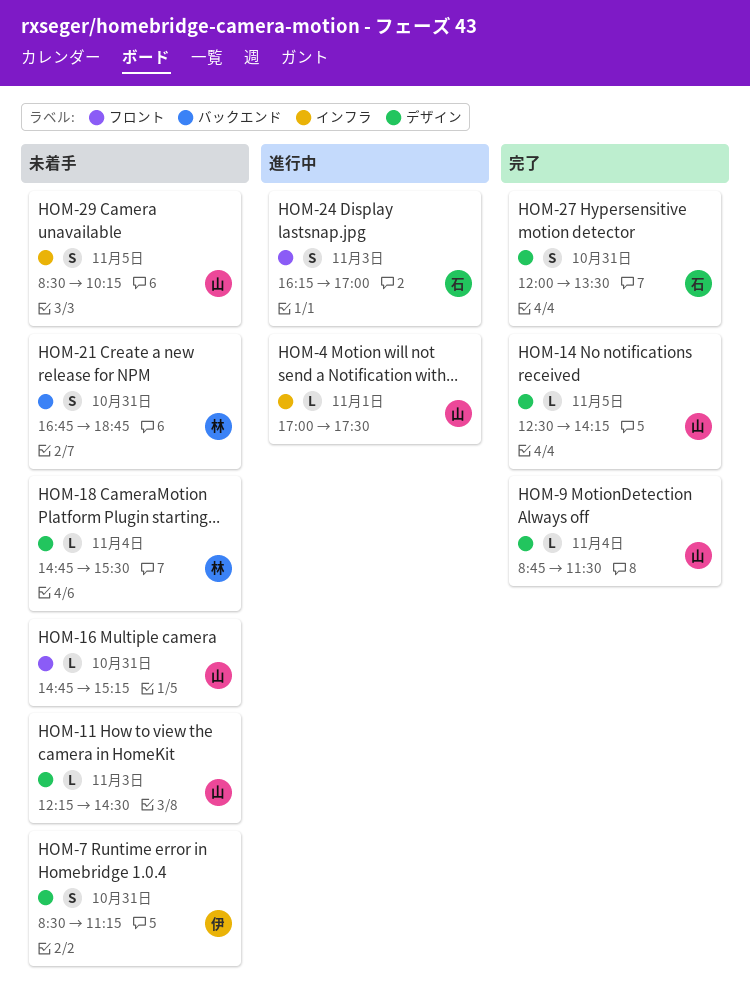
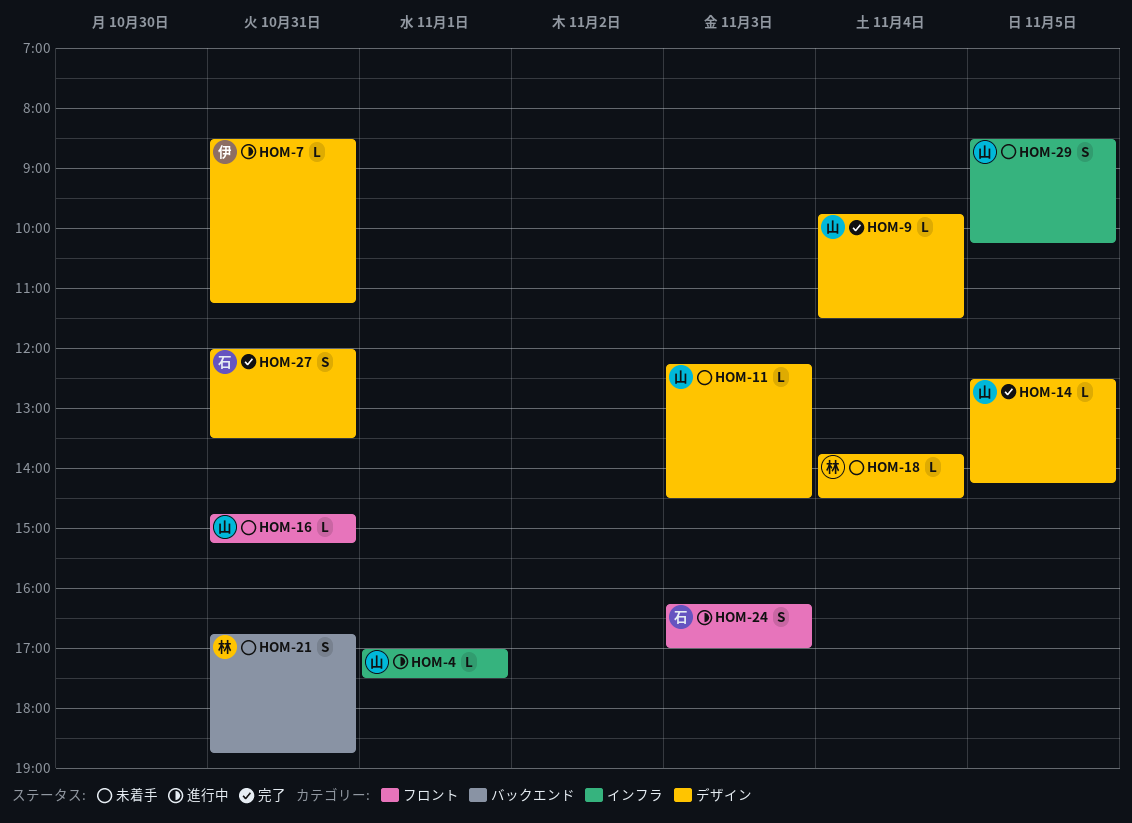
HOM-7, status: 未着手 -> 進行中
HOM-7, estimate: S -> L
HOM-9, begins: 08:45 -> 09:45
HOM-18, begins: 14:45 -> 13:45
HOM-18, ends: 15:30 -> 14:30

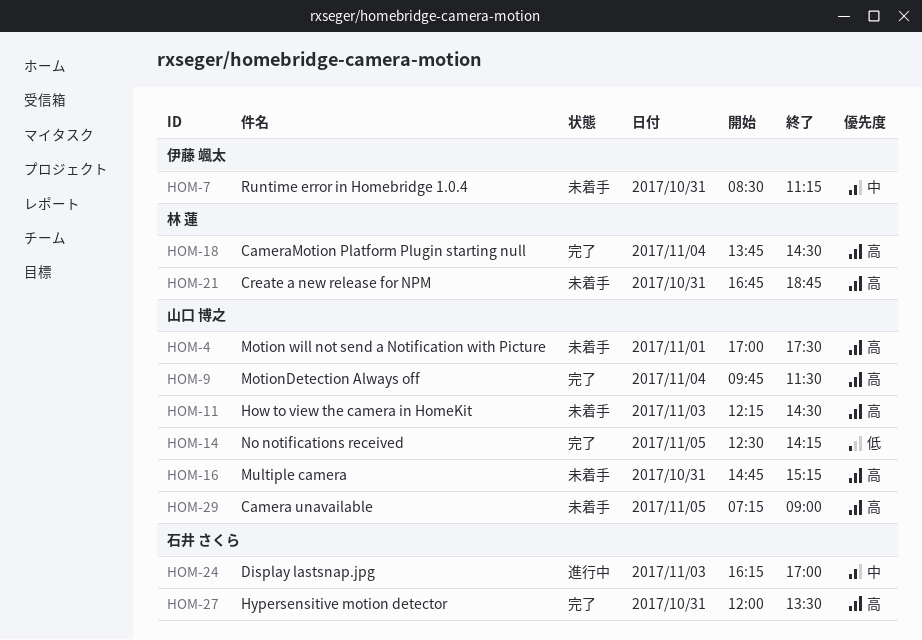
HOM-4, status: 進行中 -> 未着手
HOM-7, status: 進行中 -> 未着手
HOM-18, status: 未着手 -> 完了
HOM-29, begins: 08:30 -> 07:15
HOM-29, ends: 10:15 -> 09:00

